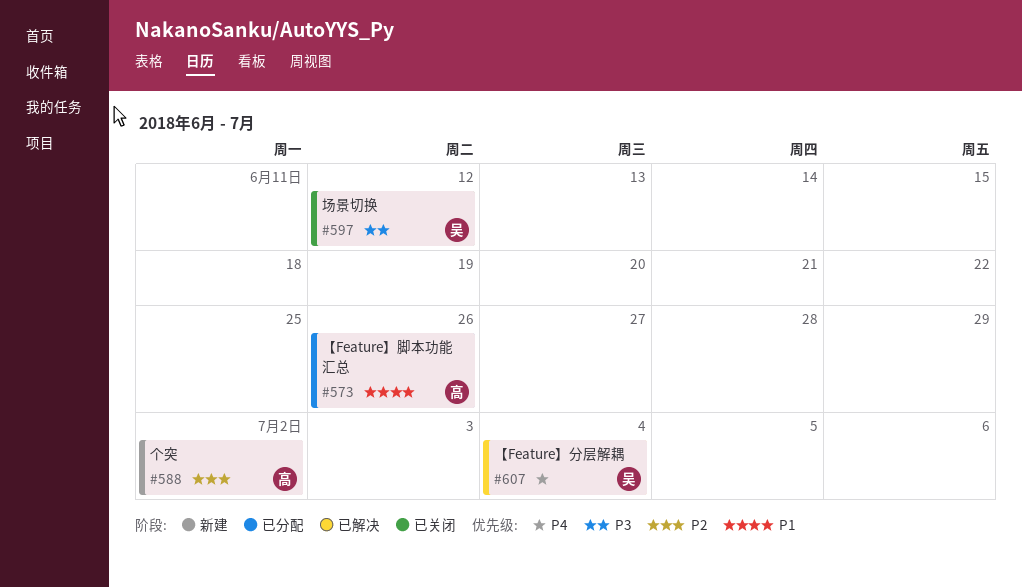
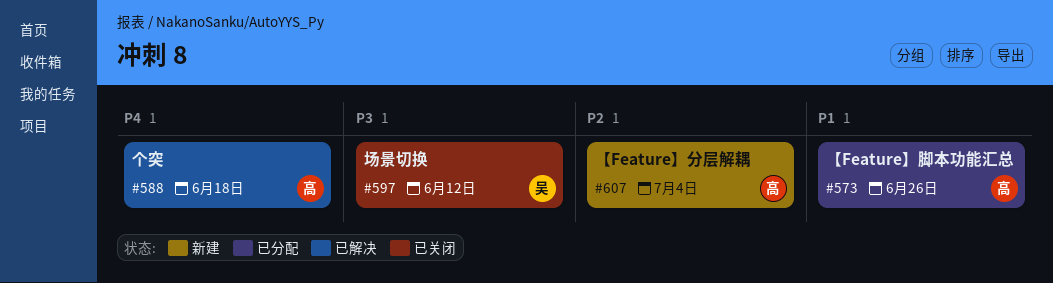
#588, status: 新建 -> 已解决
#588, priority: P2 -> P4
#588, due: Jul 2 -> Jun 18
#607, status: 已解决 -> 新建
#607, owner: 吴 -> 高
#607, priority: P4 -> P2

